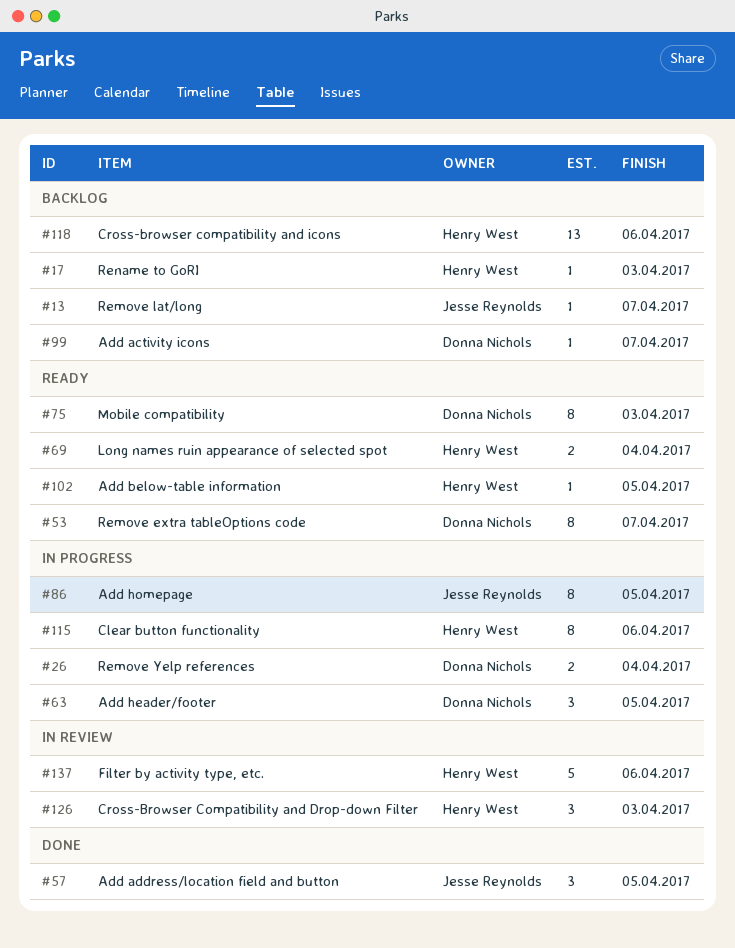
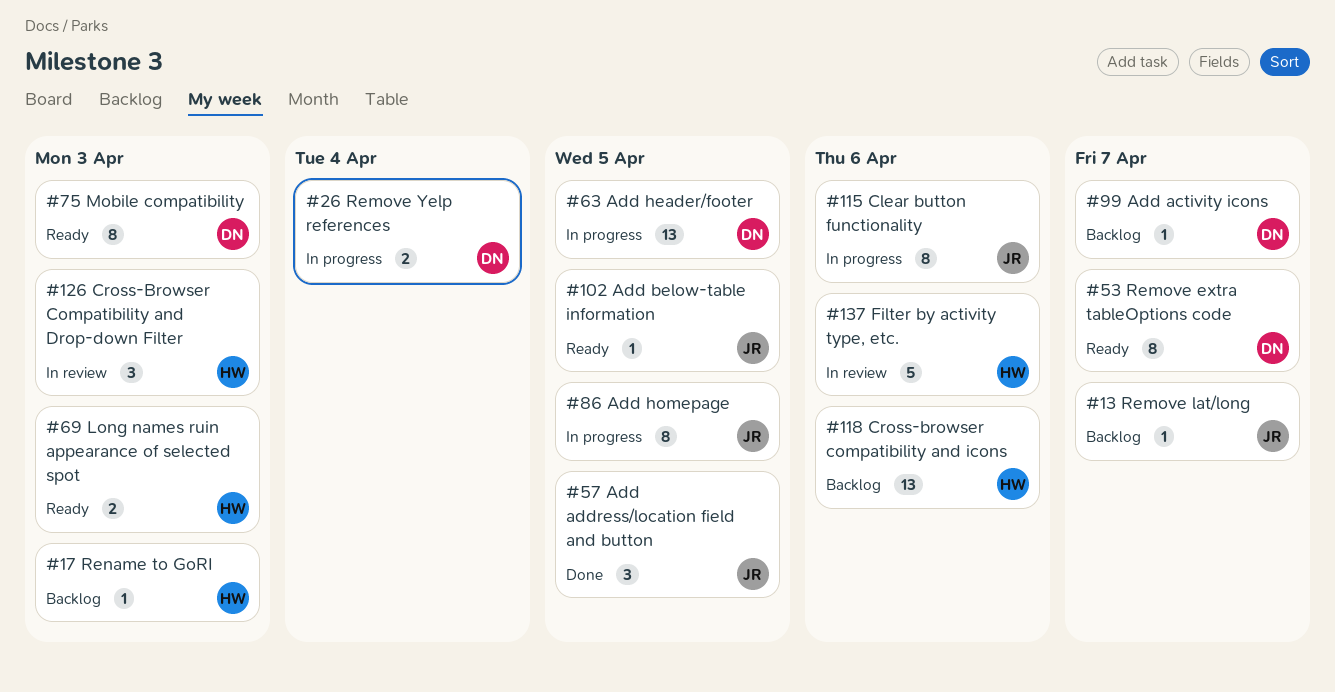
#63, estimate: 3 -> 13
#69, due: Apr 4 -> Apr 3
#102, owner: Henry West -> Jesse Reynolds
#115, owner: Henry West -> Jesse Reynolds

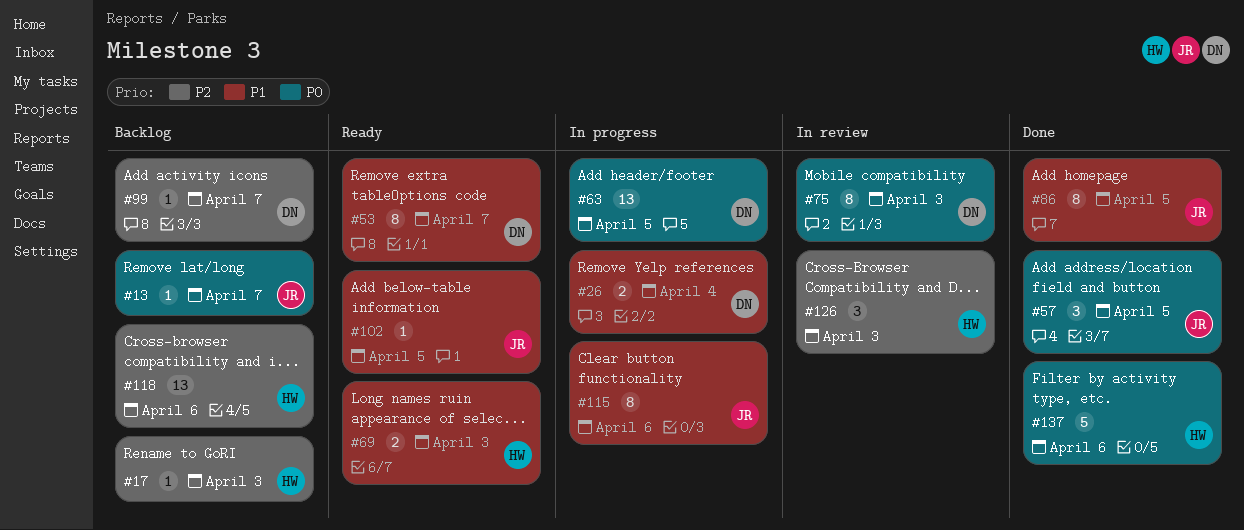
#75, status: Ready -> In review
#86, status: In progress -> Done
#137, status: In review -> Done

